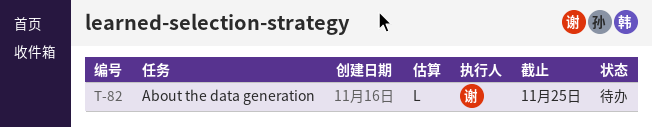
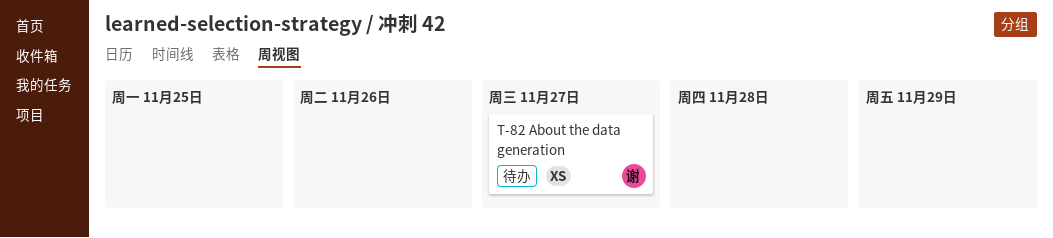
T-82, estimate: L -> XS
T-82, due: Nov 25 -> Nov 27

